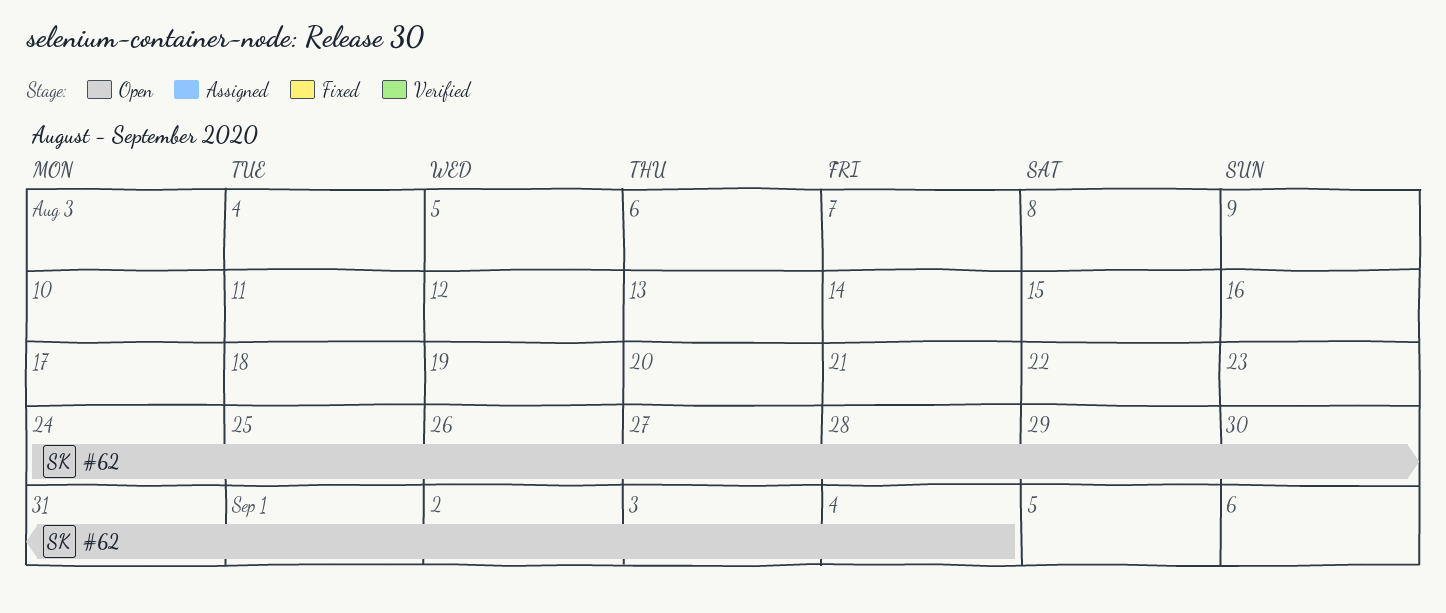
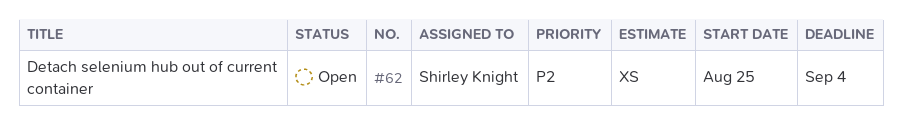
#62, start: Aug 24 -> Aug 25

